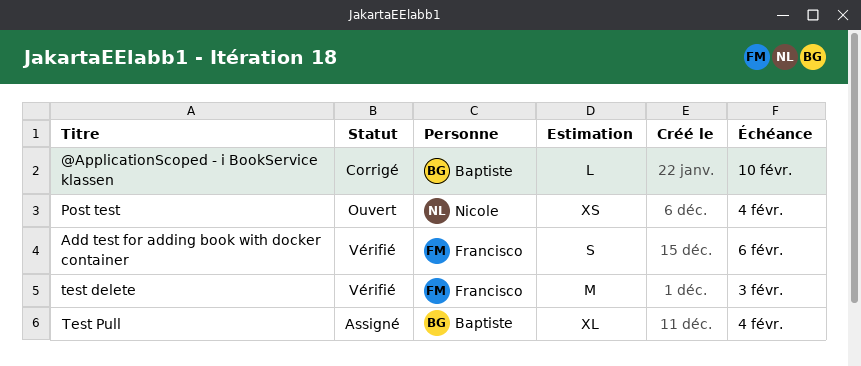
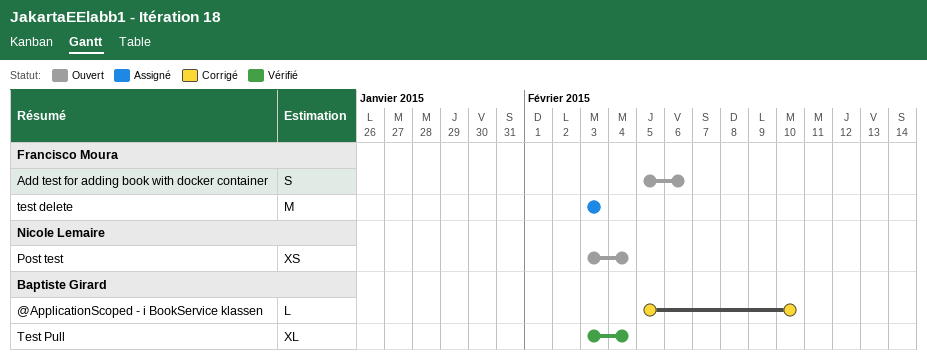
Add test for adding book with docker container, status: Vérifié -> Ouvert
test delete, status: Vérifié -> Assigné
Test Pull, status: Assigné -> Vérifié

